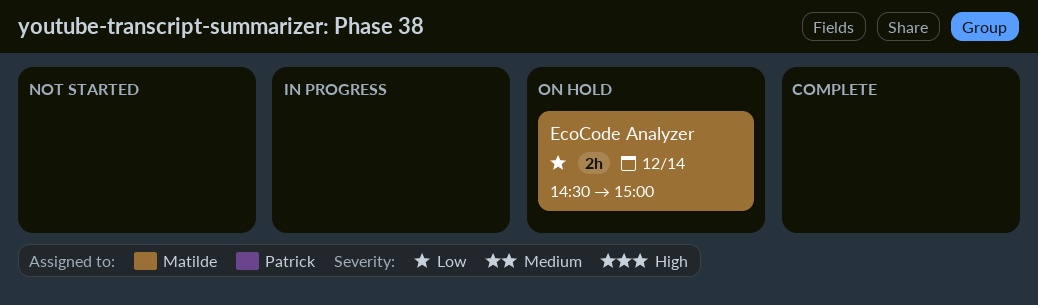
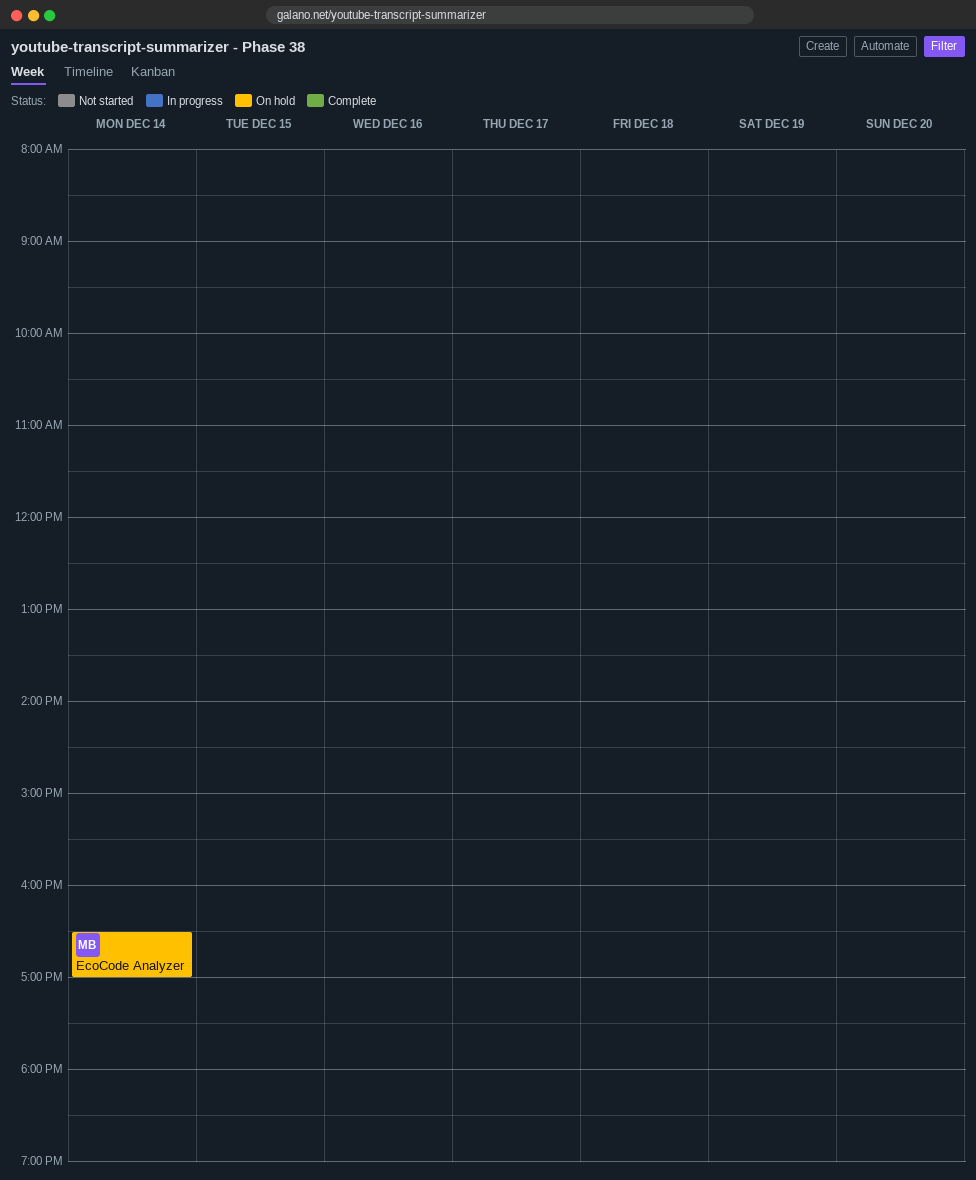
EcoCode Analyzer, begins: 14:30 -> 16:30
EcoCode Analyzer, ends: 15:00 -> 17:00

